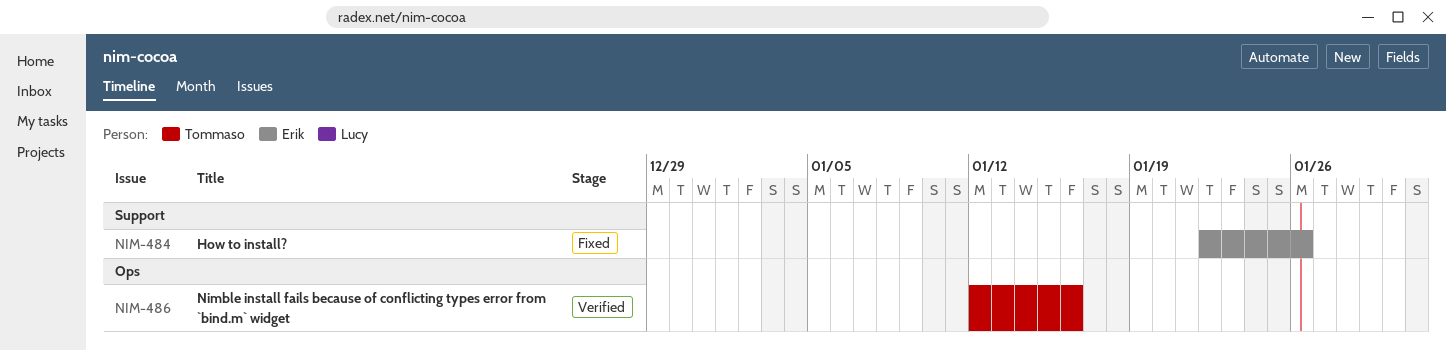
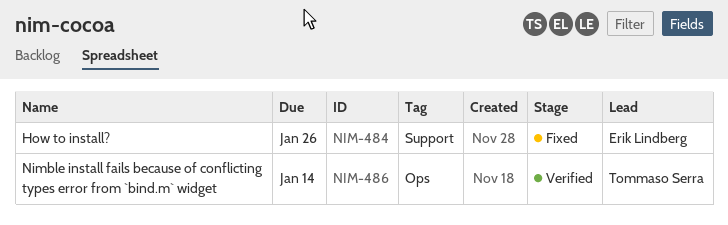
NIM-486, due: Jan 16 -> Jan 14

